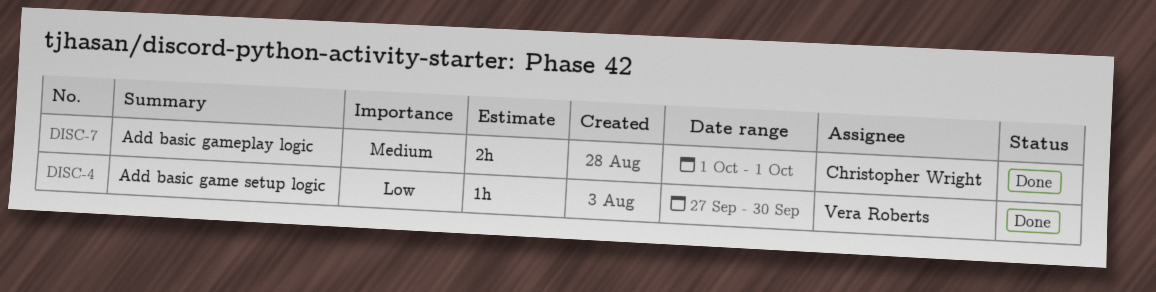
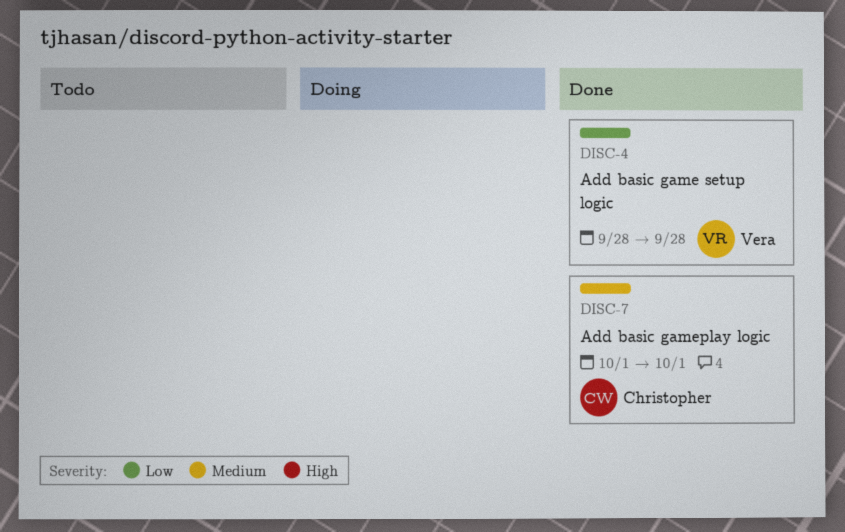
DISC-4, start: Sep 27 -> Sep 28
DISC-4, due: Sep 30 -> Sep 28

